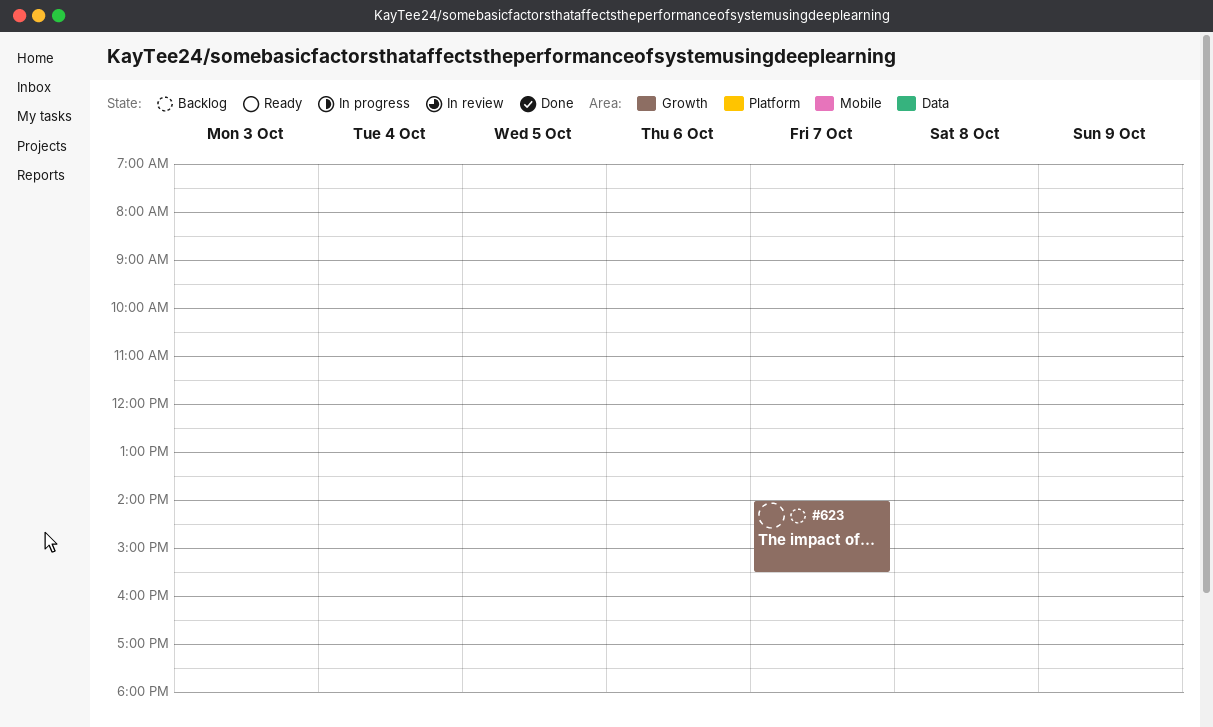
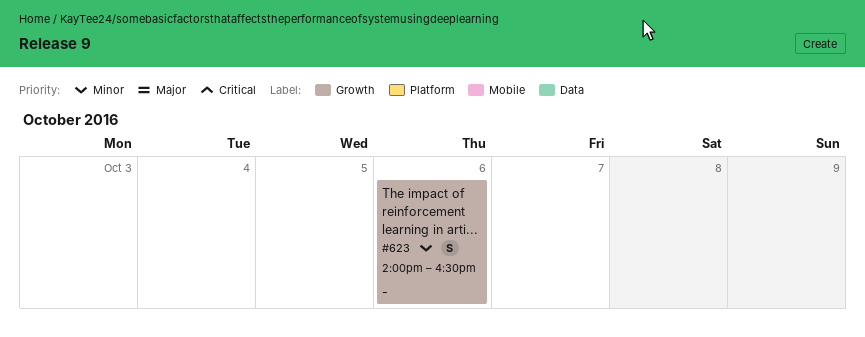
#623, day: Oct 7 -> Oct 6
#623, ends: 15:30 -> 16:30

